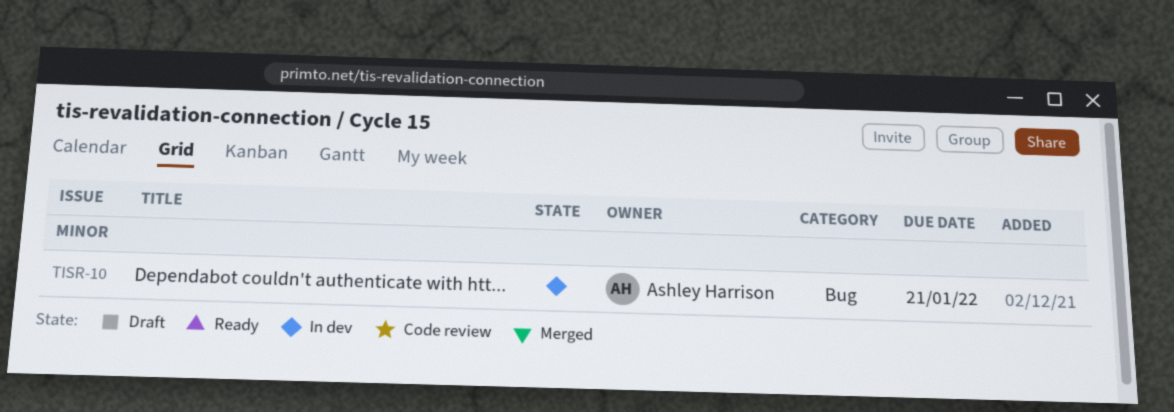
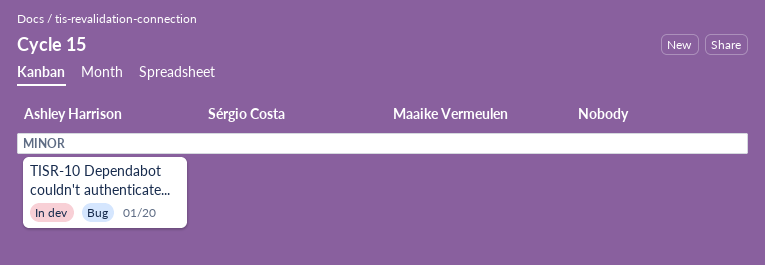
TISR-10, due: Jan 21 -> Jan 20

